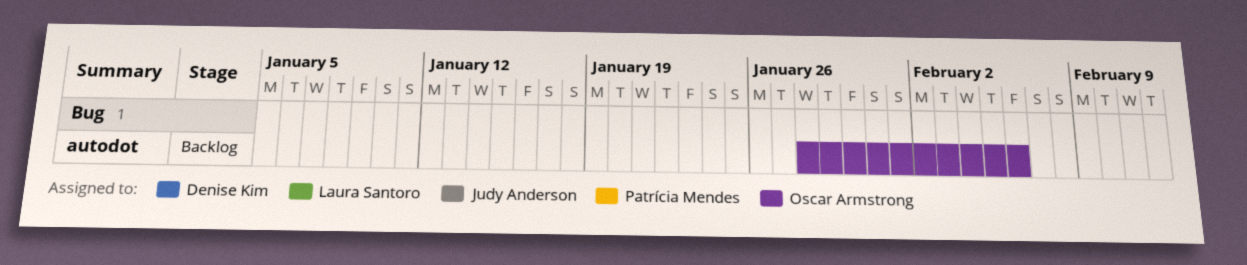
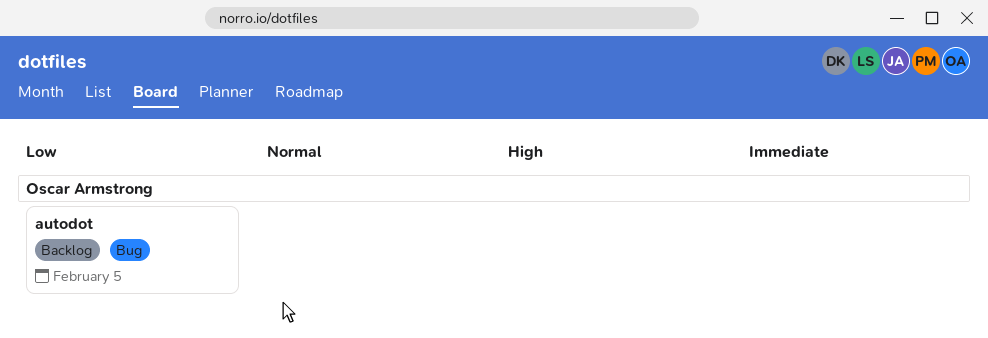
autodot, due: Feb 6 -> Feb 5

